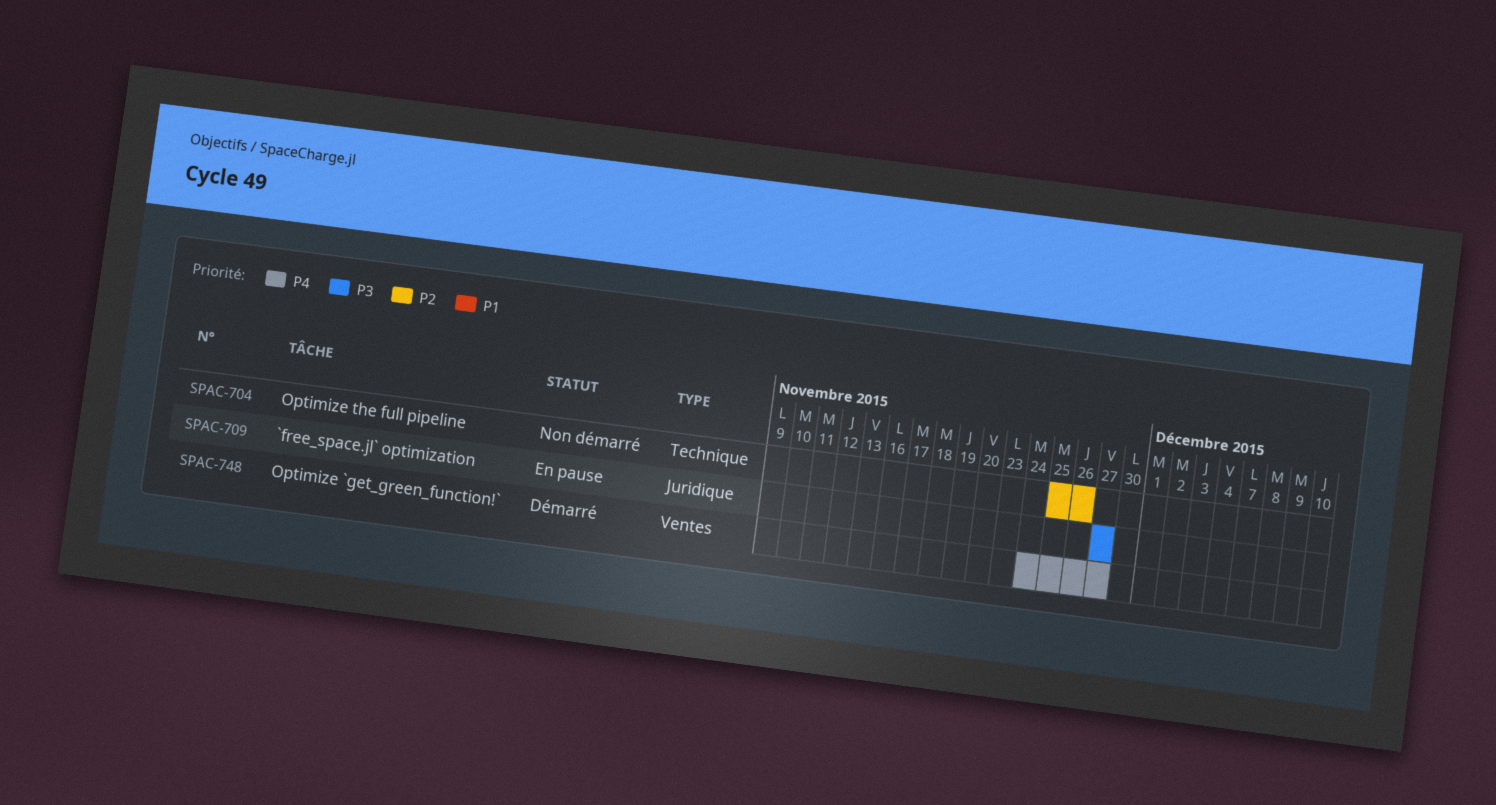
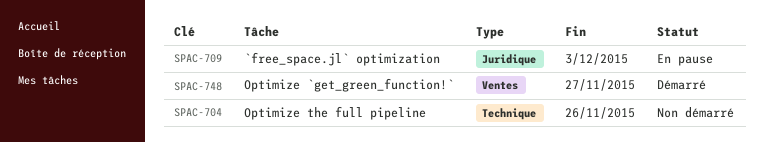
SPAC-709, due: Nov 27 -> Dec 3

